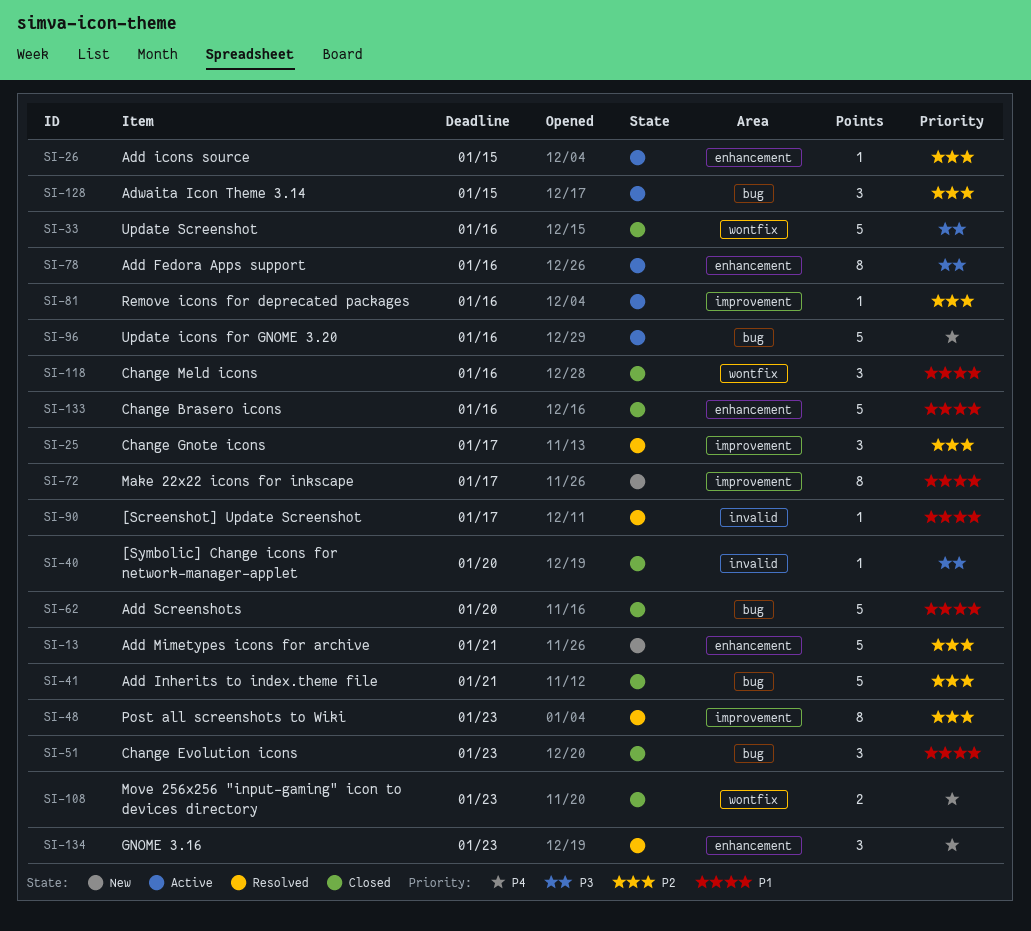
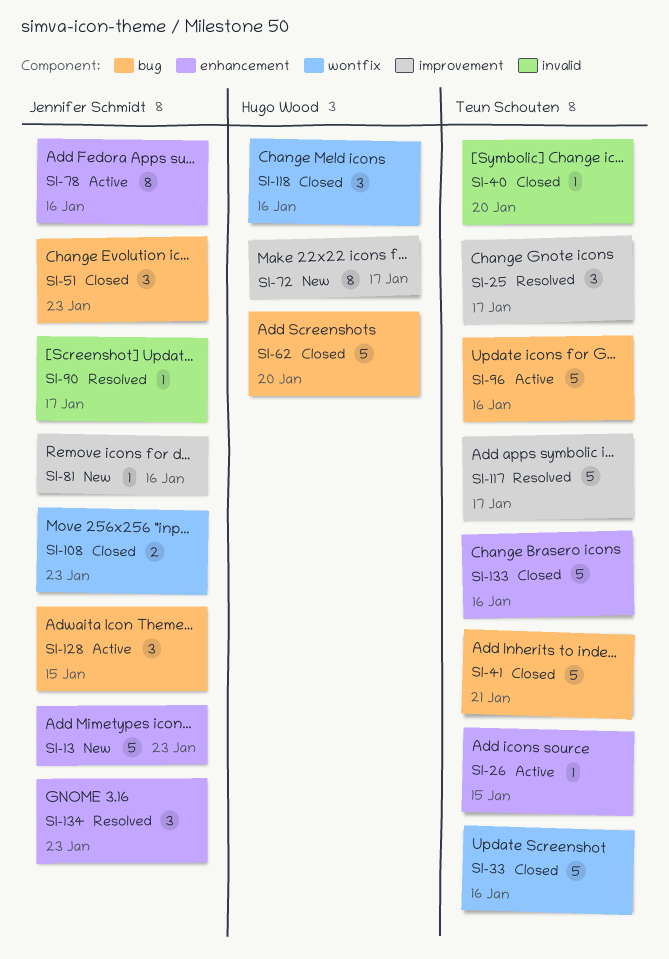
SI-13, due: Jan 21 -> Jan 23
SI-48: present -> none
SI-81, status: Active -> New
SI-117: none -> present

